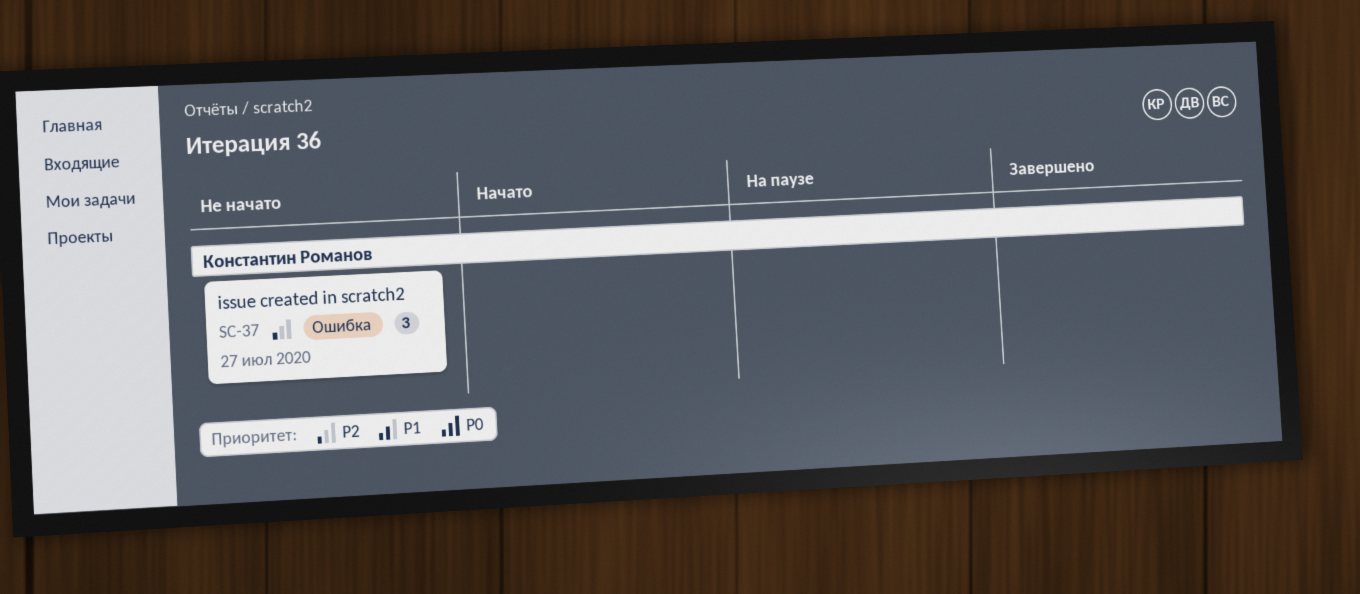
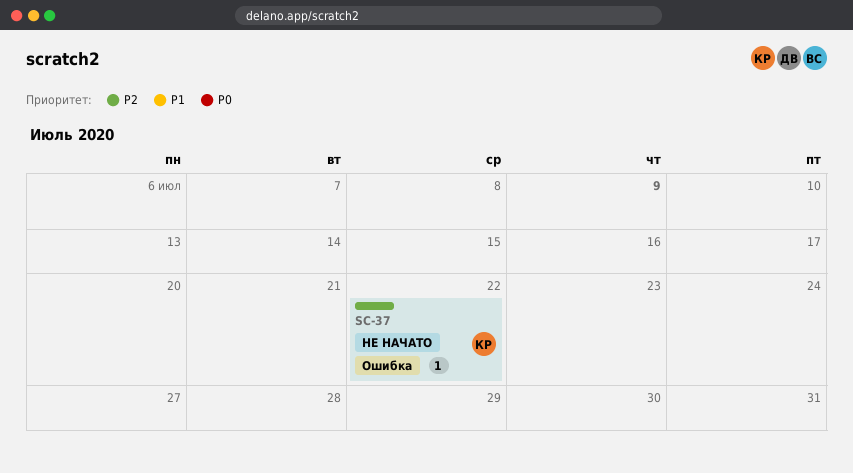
SC-37, estimate: 3 -> 1
SC-37, due: Jul 27 -> Jul 22

